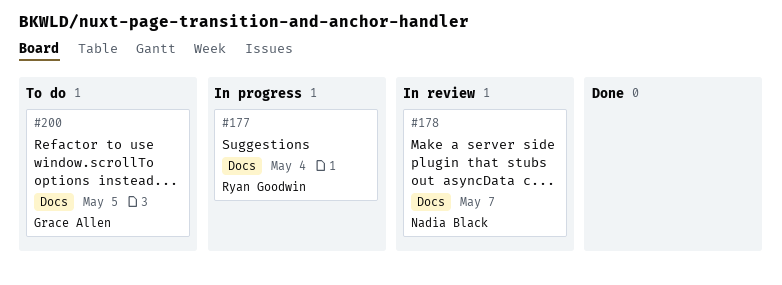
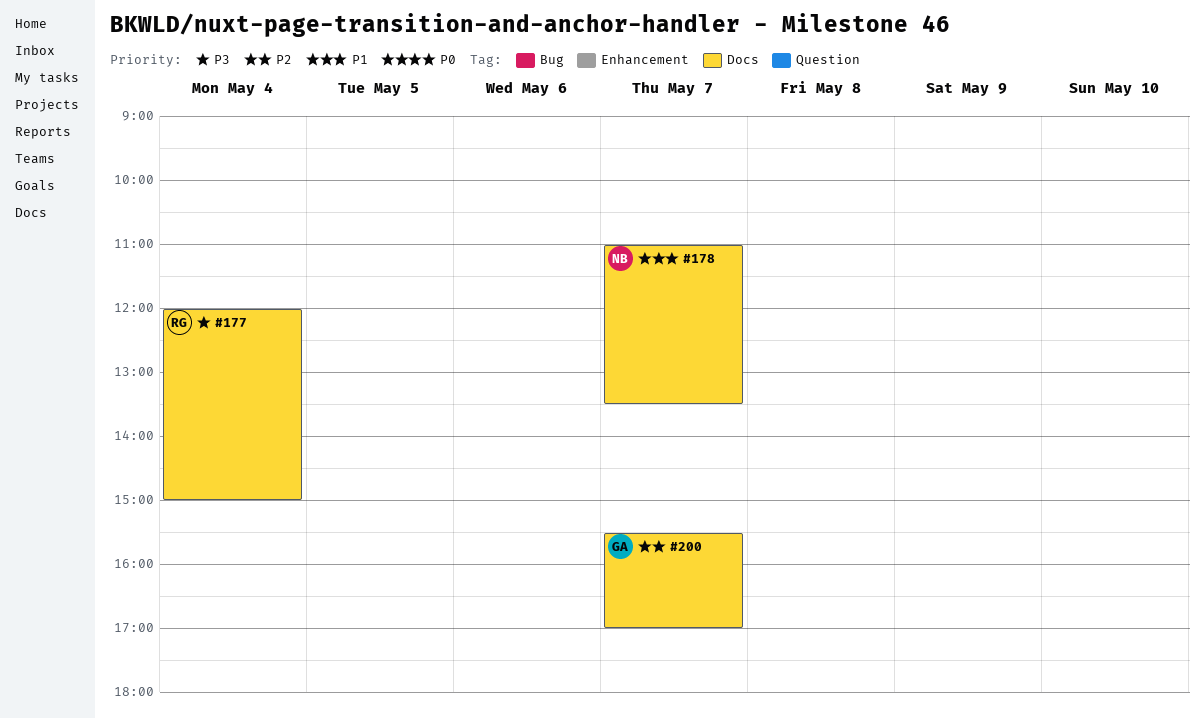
#200, day: May 5 -> May 7

